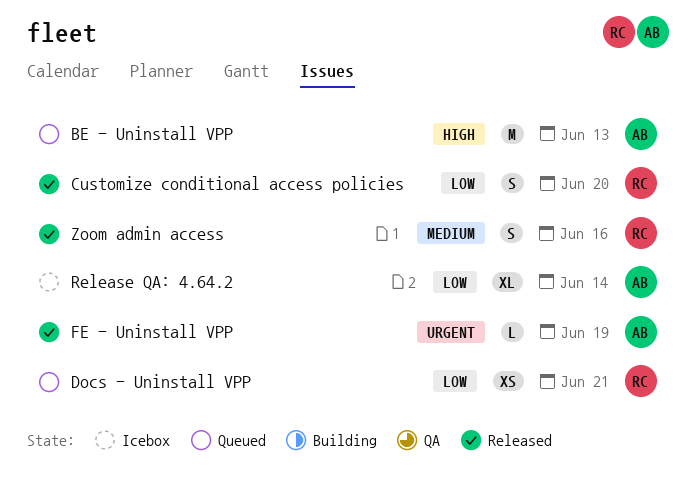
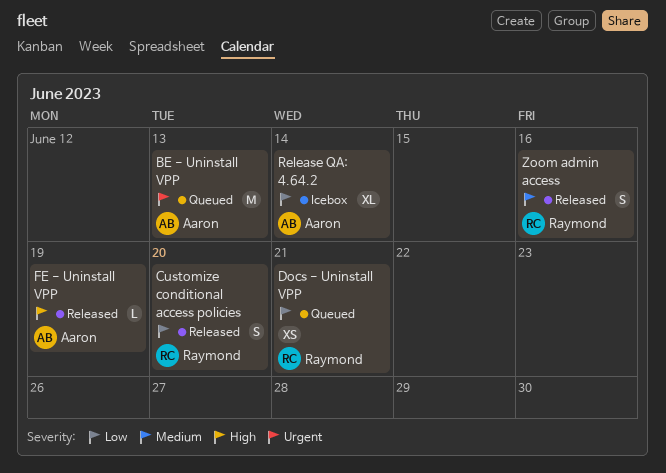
BE - Uninstall VPP, priority: High -> Urgent
FE - Uninstall VPP, priority: Urgent -> High

